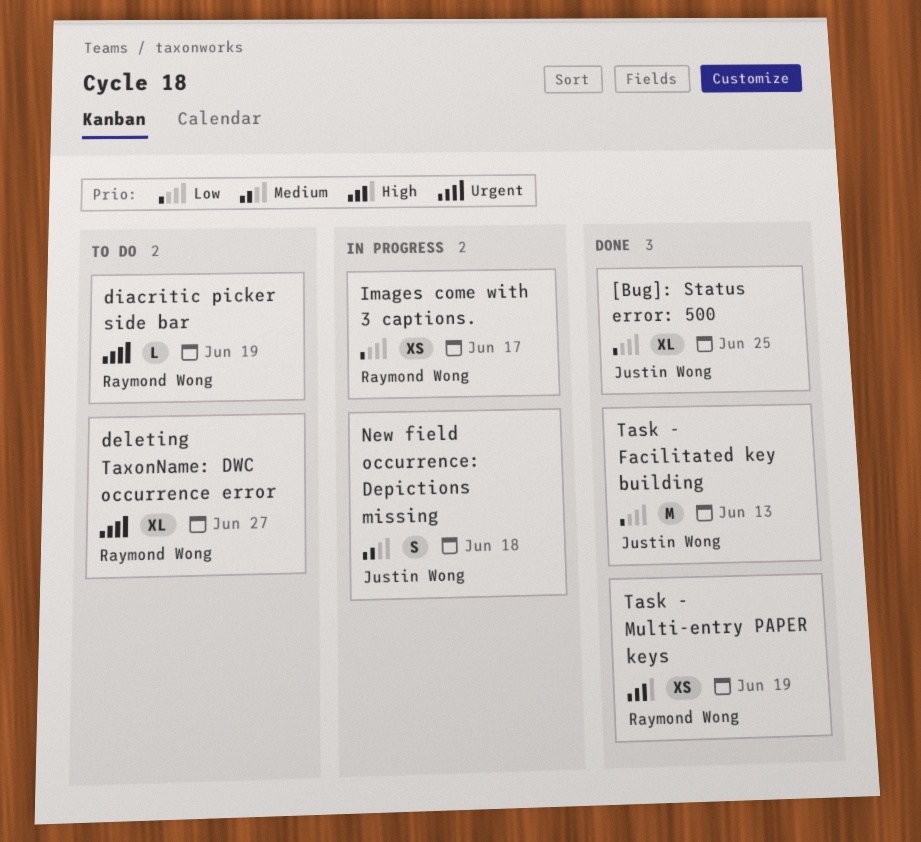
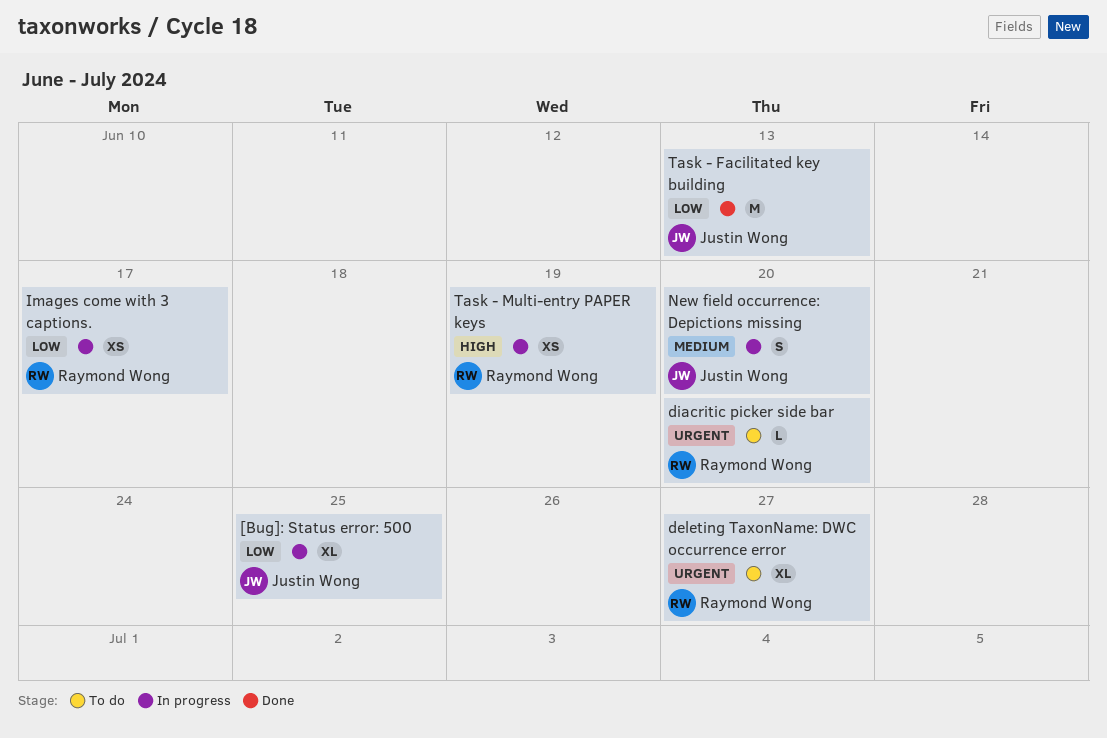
[Bug]: Status error: 500, status: Done -> In progress
diacritic picker side bar, due: Jun 19 -> Jun 20
New field occurrence: Depictions missing, due: Jun 18 -> Jun 20
Task - Multi-entry PAPER keys, status: Done -> In progress

